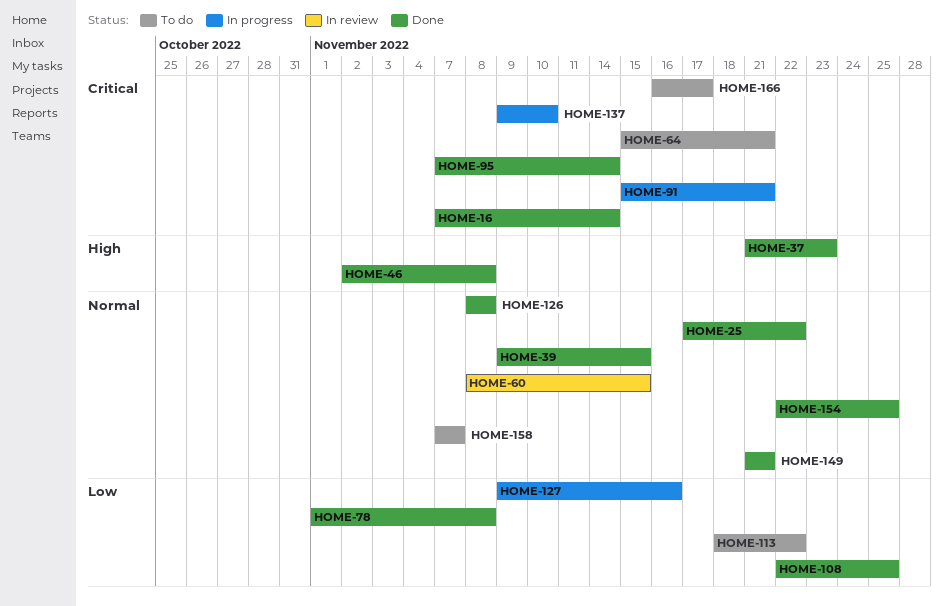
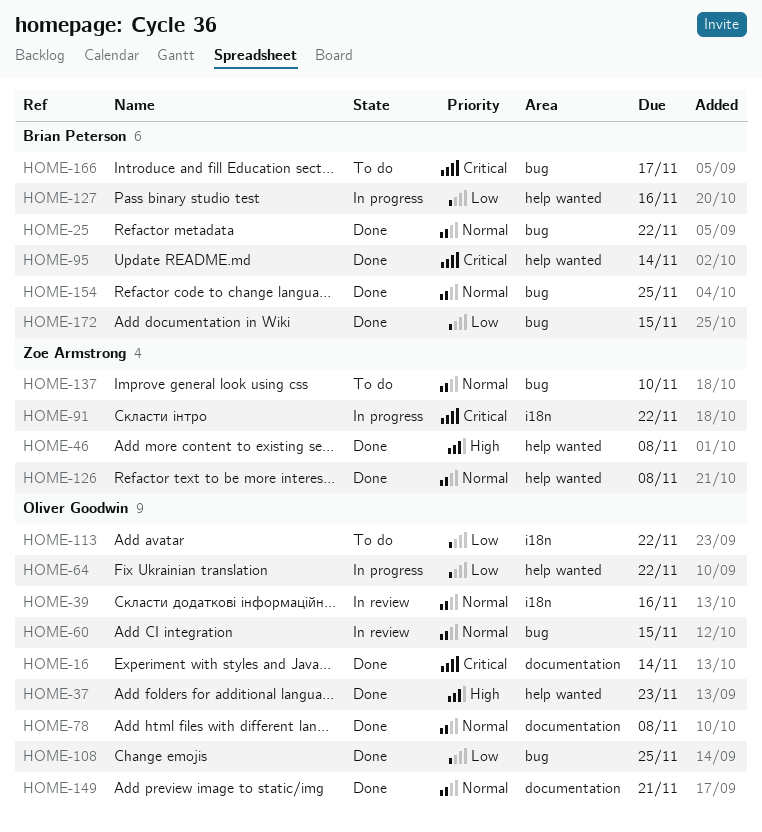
HOME-39, status: Done -> In review
HOME-39, due: Nov 15 -> Nov 16
HOME-64, status: To do -> In progress
HOME-64, priority: Critical -> Low
HOME-64, due: Nov 21 -> Nov 22
HOME-78, priority: Low -> Normal
HOME-91, due: Nov 21 -> Nov 22
HOME-137, status: In progress -> To do
HOME-137, priority: Critical -> Normal
HOME-158: present -> none
HOME-172: none -> present

